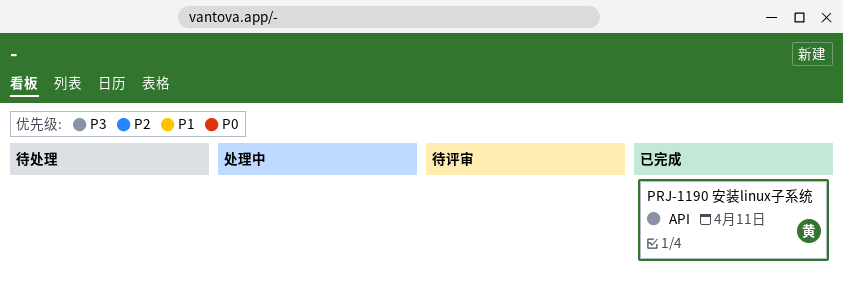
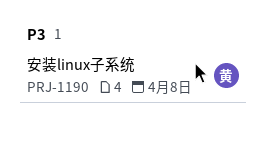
PRJ-1190, due: Apr 11 -> Apr 8

